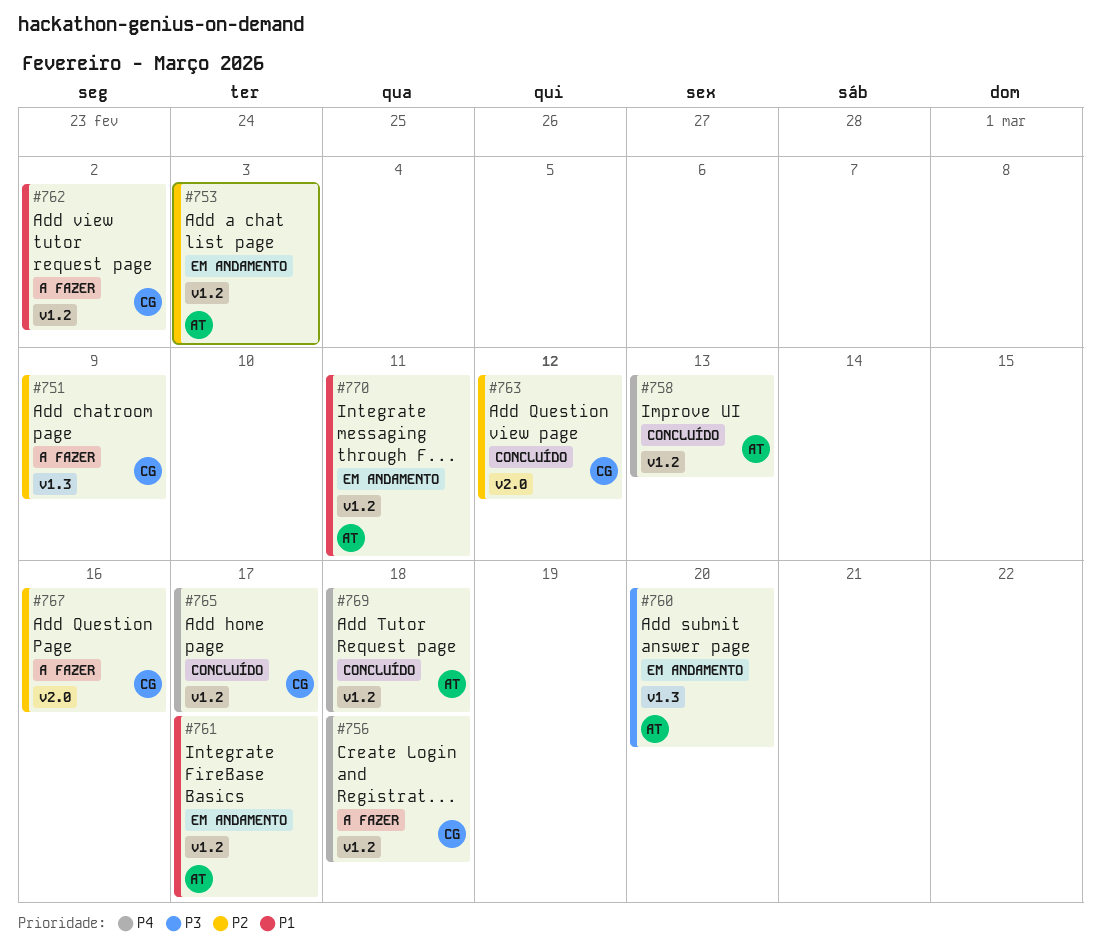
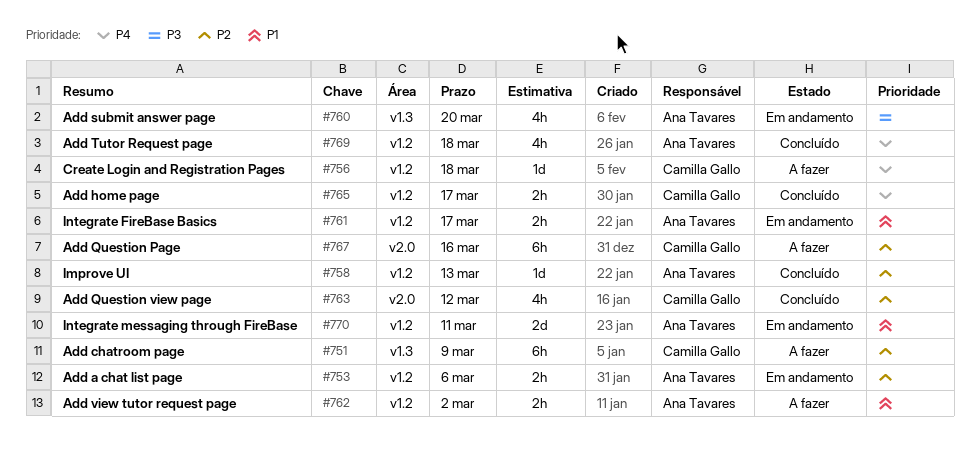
#753, due: Mar 3 -> Mar 6
#758, priority: P4 -> P2
#762, owner: Camilla Gallo -> Ana Tavares

